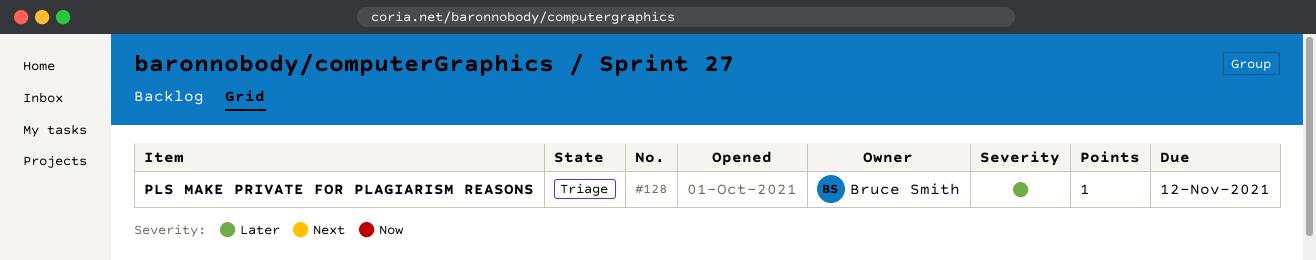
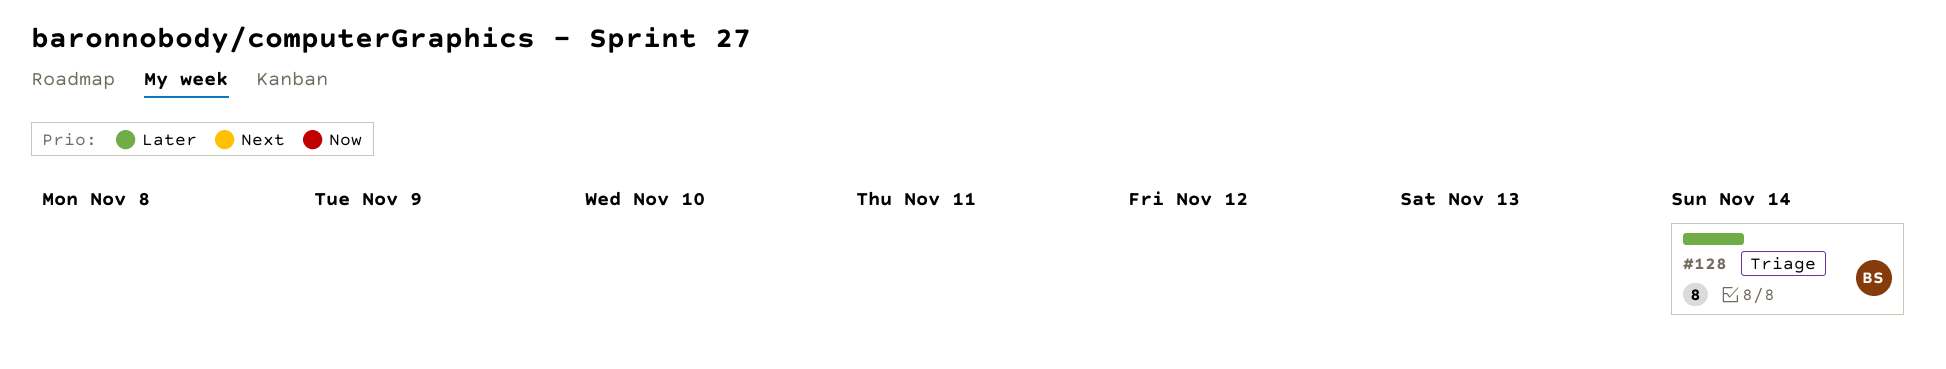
#128, estimate: 1 -> 8
#128, due: Nov 12 -> Nov 14

